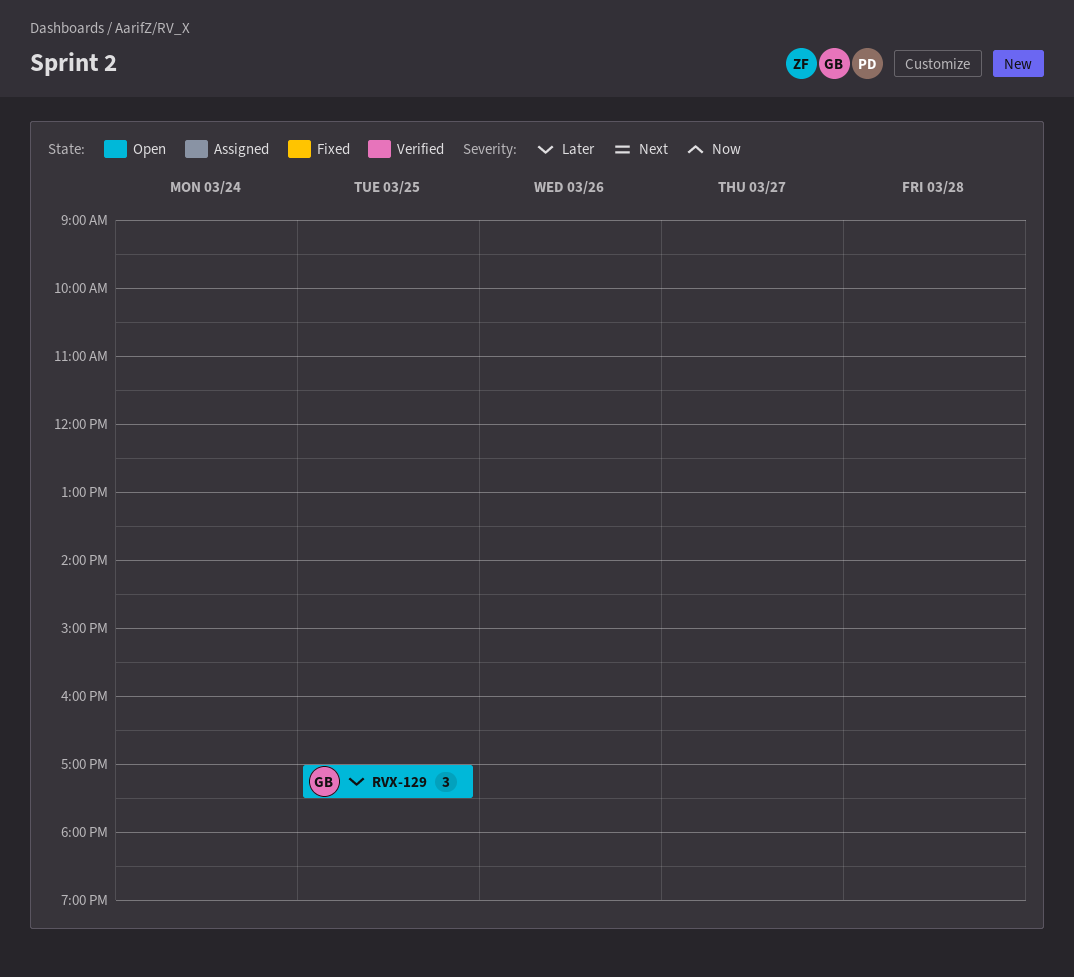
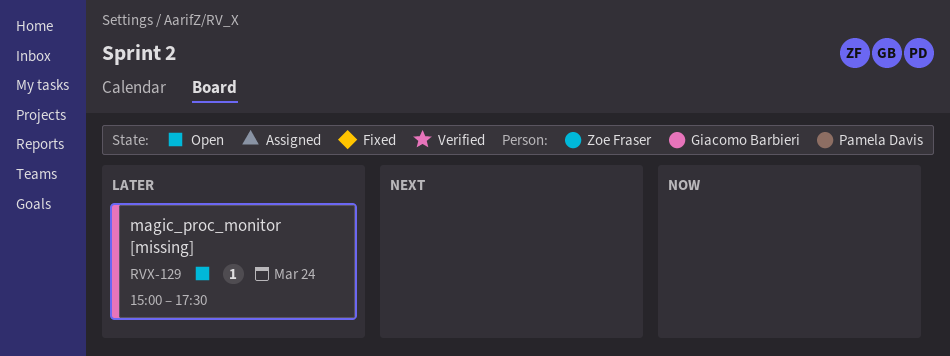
RVX-129, estimate: 3 -> 1
RVX-129, day: Mar 25 -> Mar 24
RVX-129, begins: 17:00 -> 15:00

